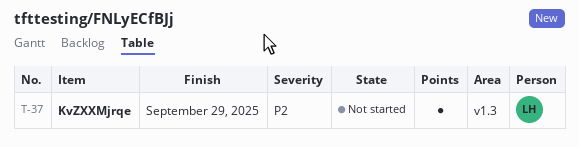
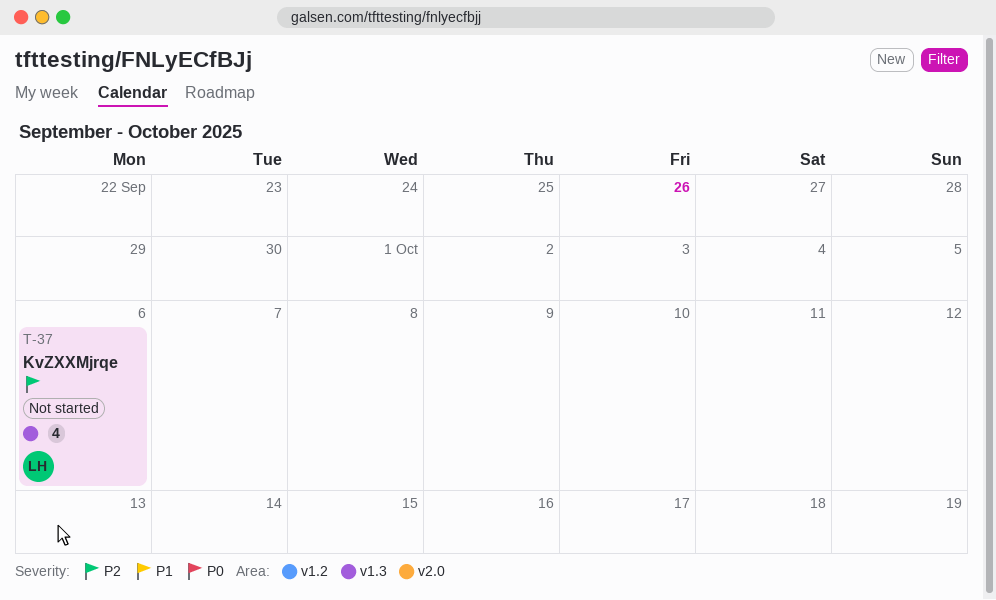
T-37, estimate: 1 -> 4
T-37, due: Sep 29 -> Oct 6

